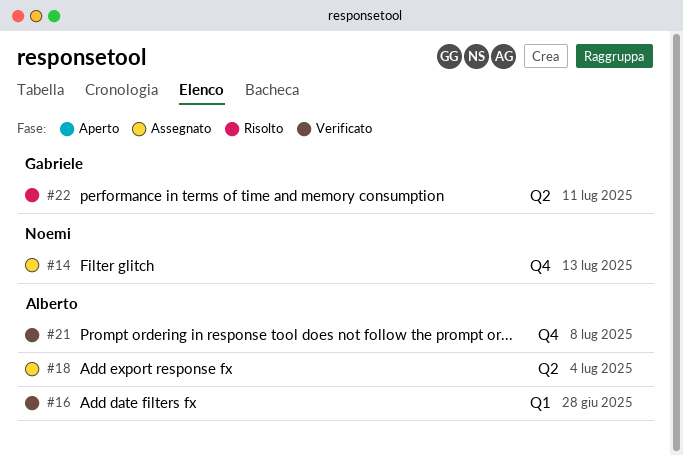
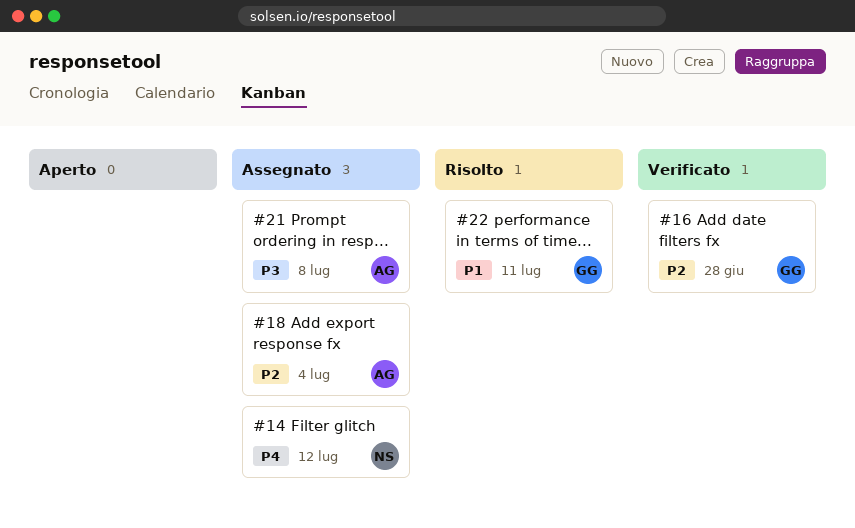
#14, due: Jul 13 -> Jul 12
#16, owner: Alberto -> Gabriele
#21, status: Verificato -> Assegnato

